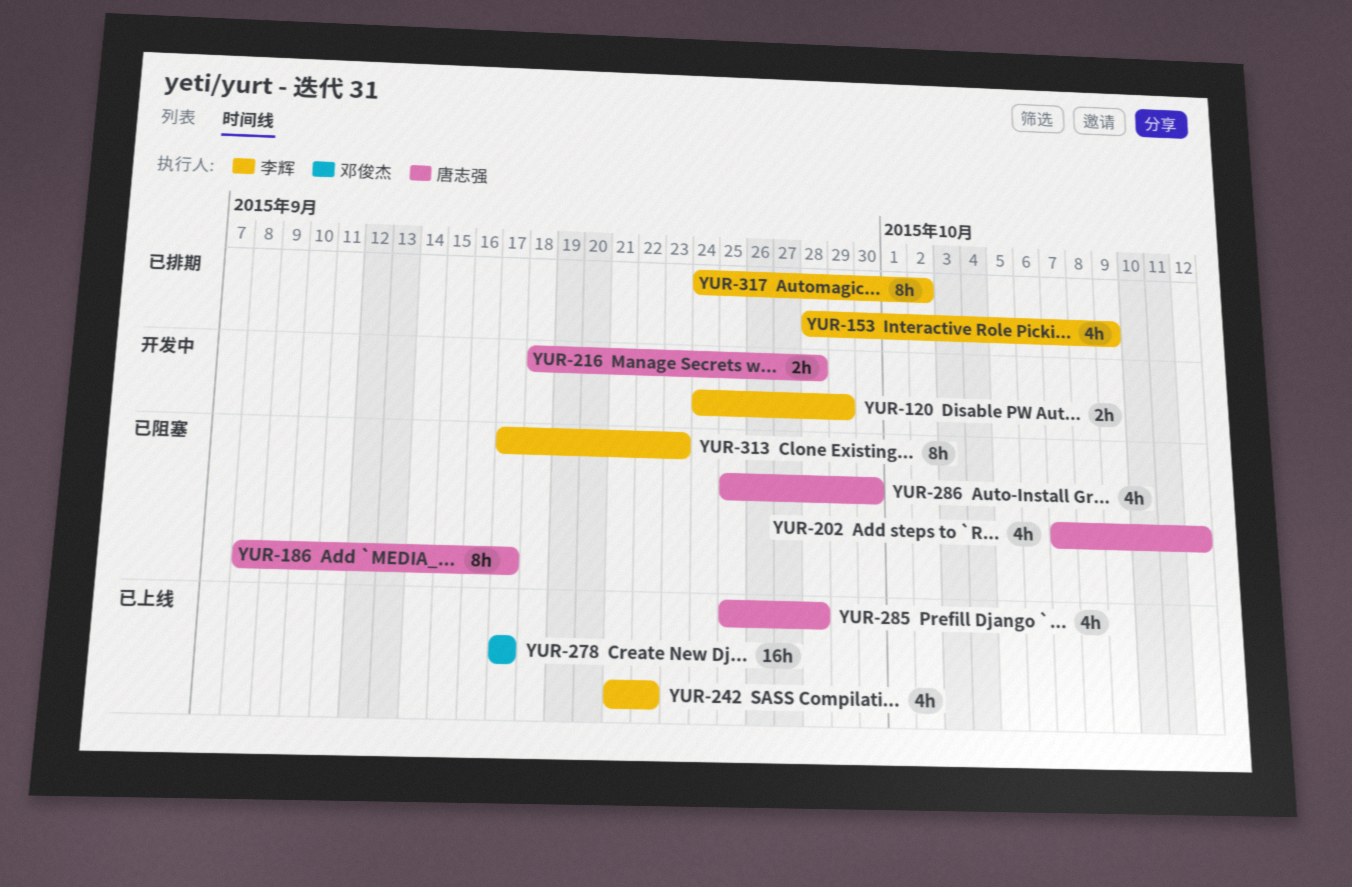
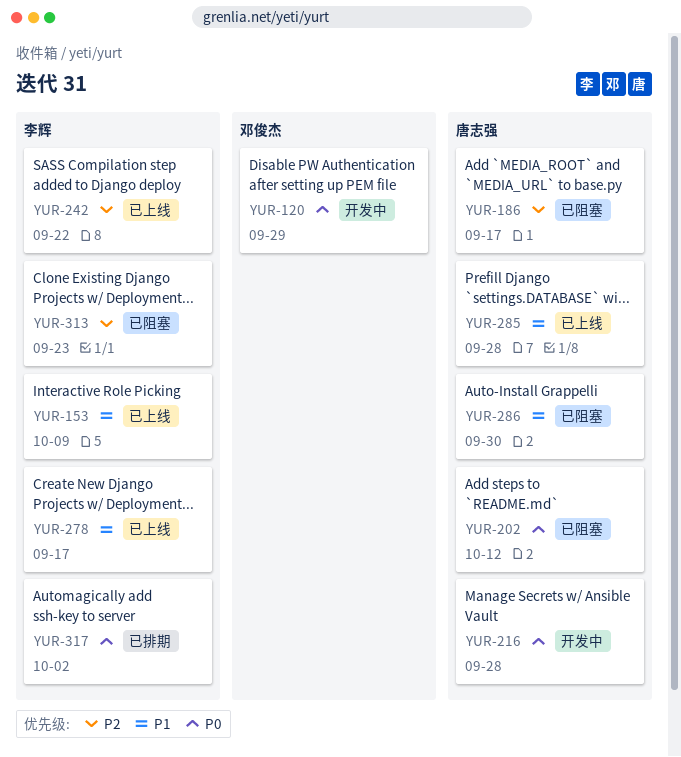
YUR-120, owner: 李辉 -> 邓俊杰
YUR-153, status: 已排期 -> 已上线
YUR-278, owner: 邓俊杰 -> 李辉

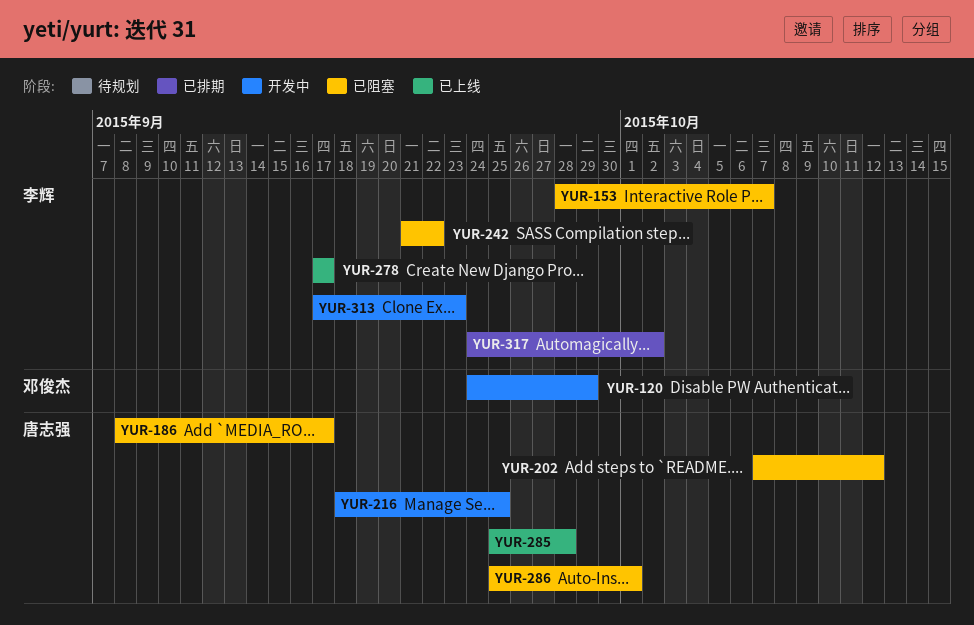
YUR-153, status: 已上线 -> 已阻塞
YUR-153, due: Oct 9 -> Oct 7
YUR-216, due: Sep 28 -> Sep 25
YUR-242, status: 已上线 -> 已阻塞
YUR-286, due: Sep 30 -> Oct 1
YUR-313, status: 已阻塞 -> 开发中

